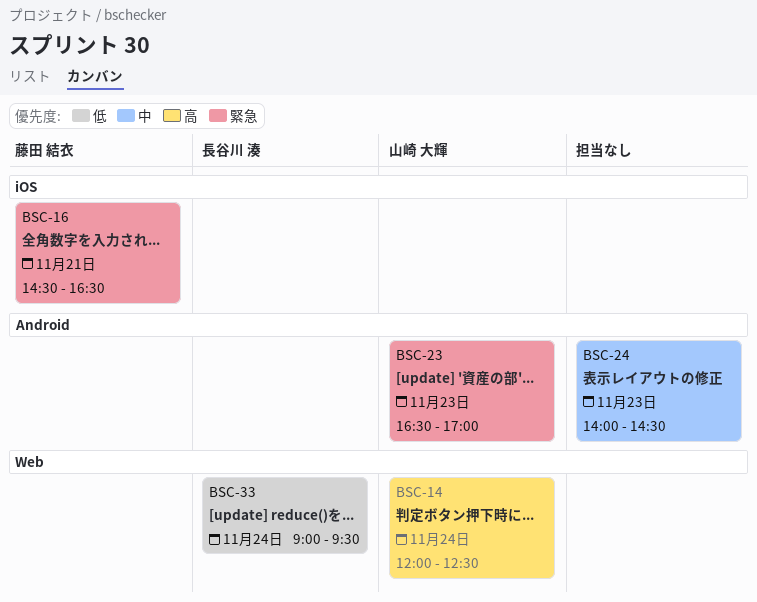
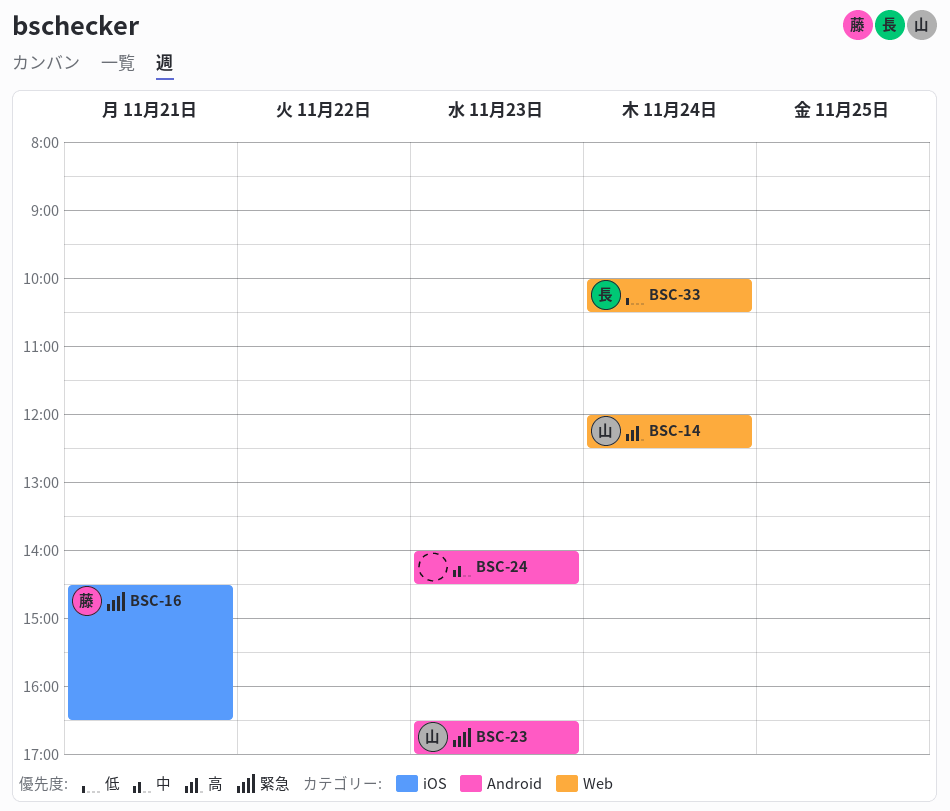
BSC-33, begins: 09:00 -> 10:00
BSC-33, ends: 09:30 -> 10:30

